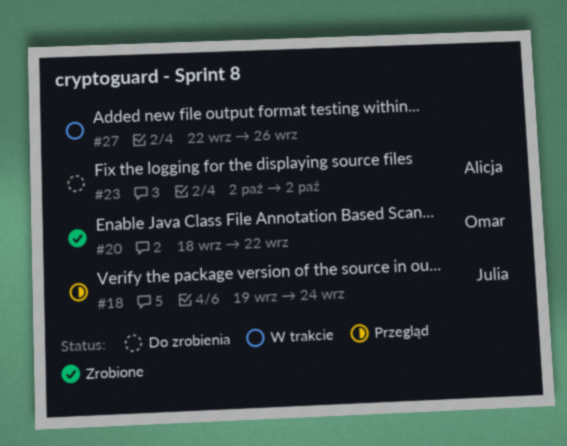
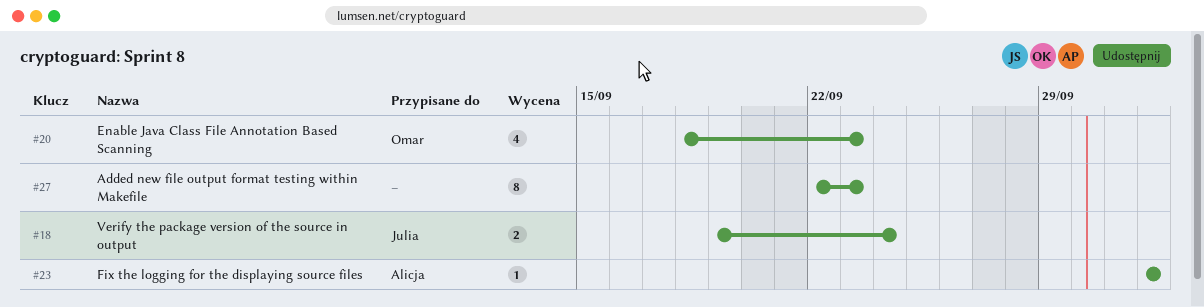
#20, due: Sep 22 -> Sep 23
#27, due: Sep 26 -> Sep 23

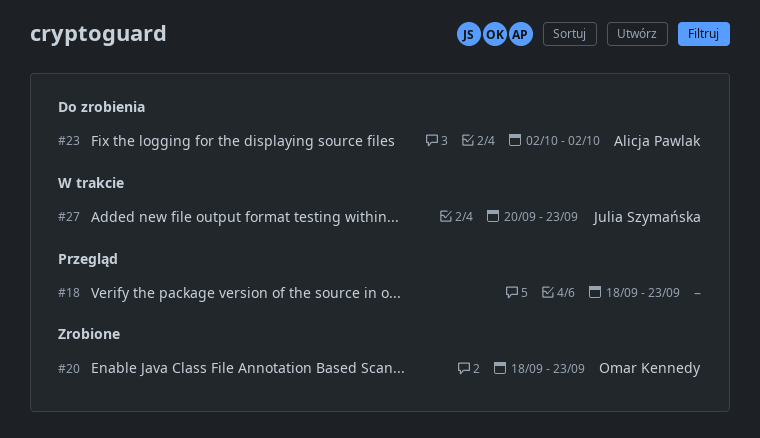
#18, owner: Julia Szymańska -> none
#18, start: Sep 19 -> Sep 18
#18, due: Sep 24 -> Sep 23
#27, owner: none -> Julia Szymańska
#27, start: Sep 22 -> Sep 20

